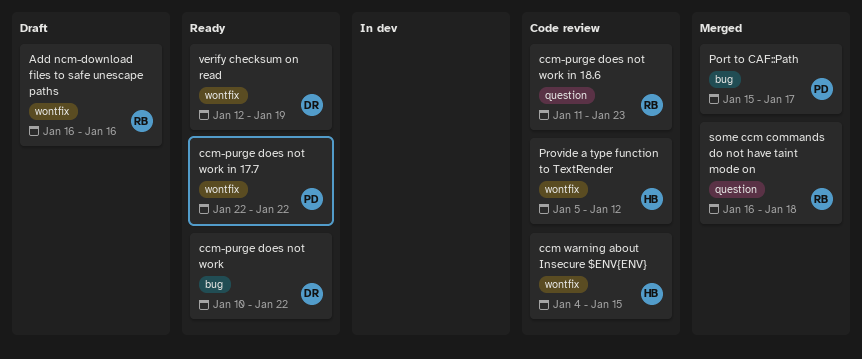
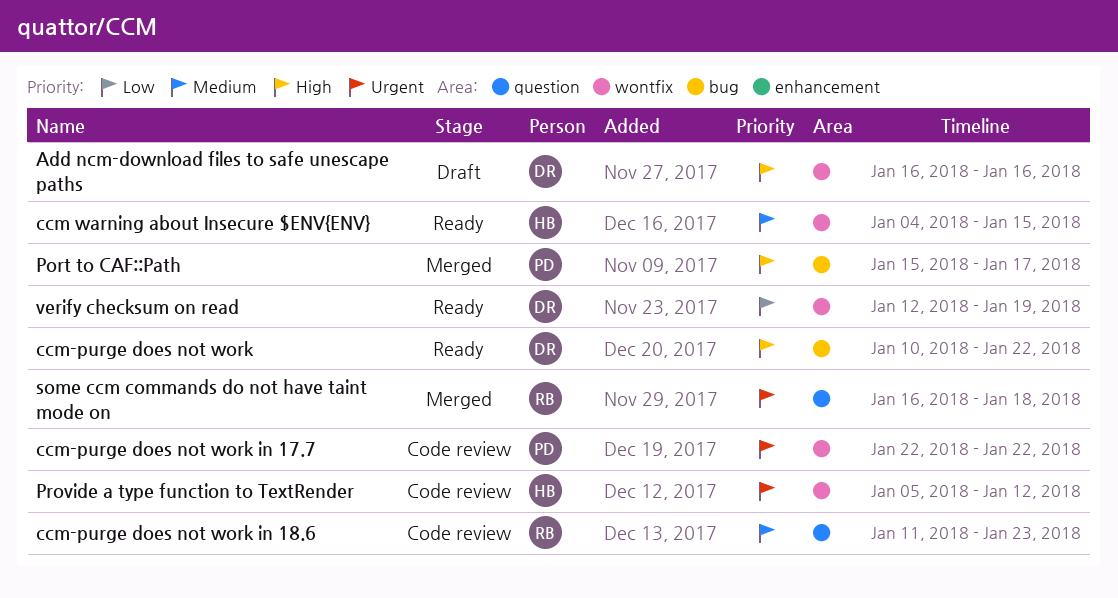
Add ncm-download files to safe unescape paths, owner: RB -> DR
ccm warning about Insecure $ENV{ENV}, status: Code review -> Ready
ccm-purge does not work in 17.7, status: Ready -> Code review

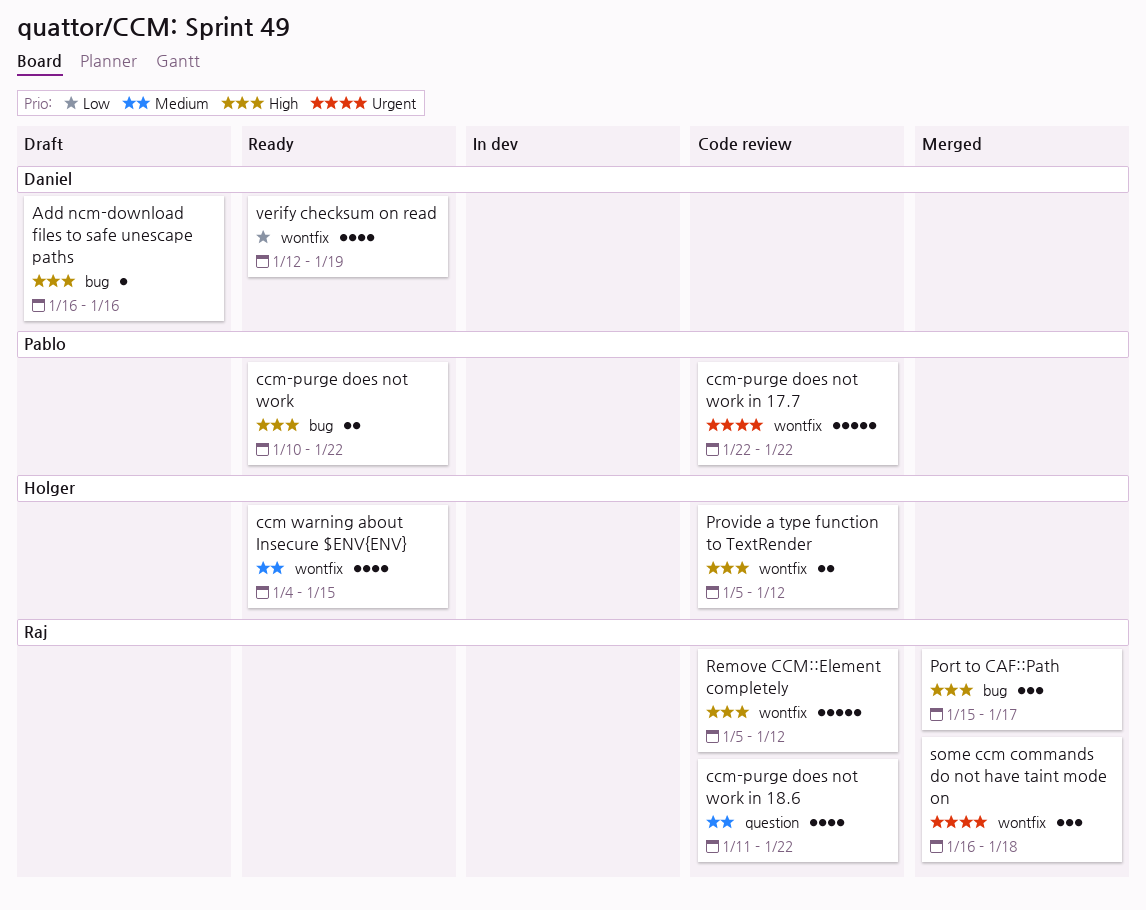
Add ncm-download files to safe unescape paths, label: wontfix -> bug
ccm-purge does not work, owner: Daniel -> Pablo
ccm-purge does not work in 18.6, due: Jan 23 -> Jan 22
Port to CAF::Path, owner: Pablo -> Raj
Provide a type function to TextRender, priority: Urgent -> High
Remove CCM::Element completely: none -> present
some ccm commands do not have taint mode on, label: question -> wontfix

